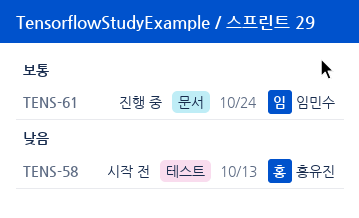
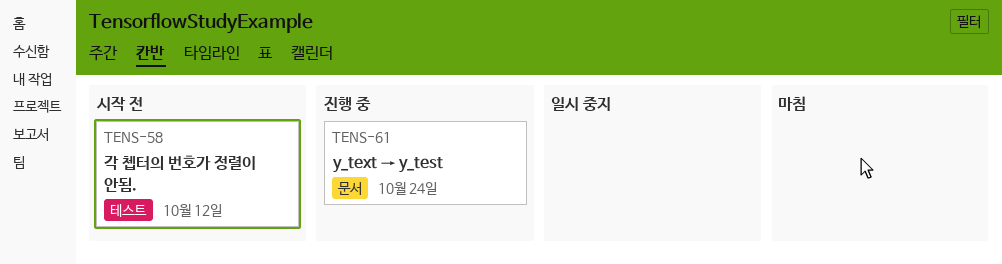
TENS-58, due: Oct 13 -> Oct 12

